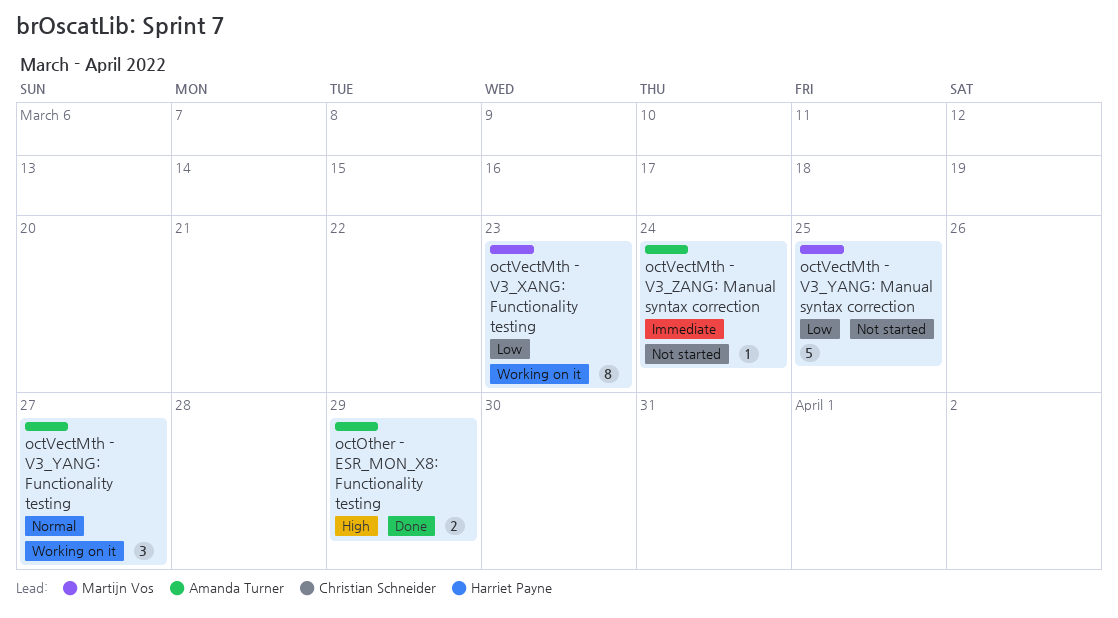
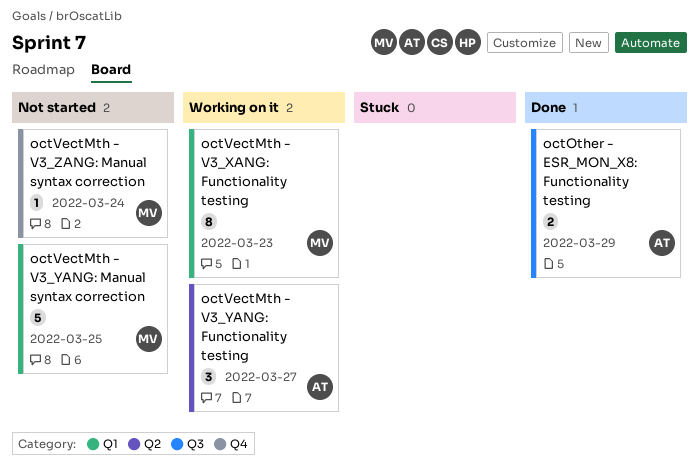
octVectMth - V3_ZANG: Manual syntax correction, owner: Amanda Turner -> Martijn Vos

